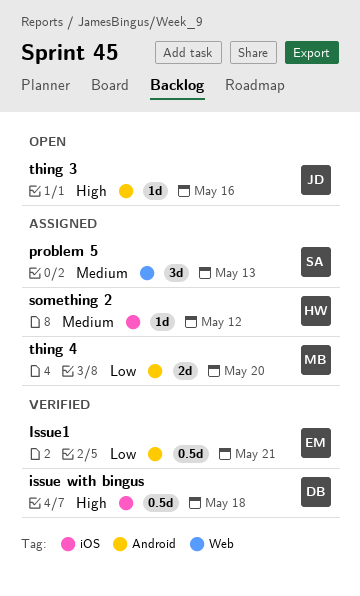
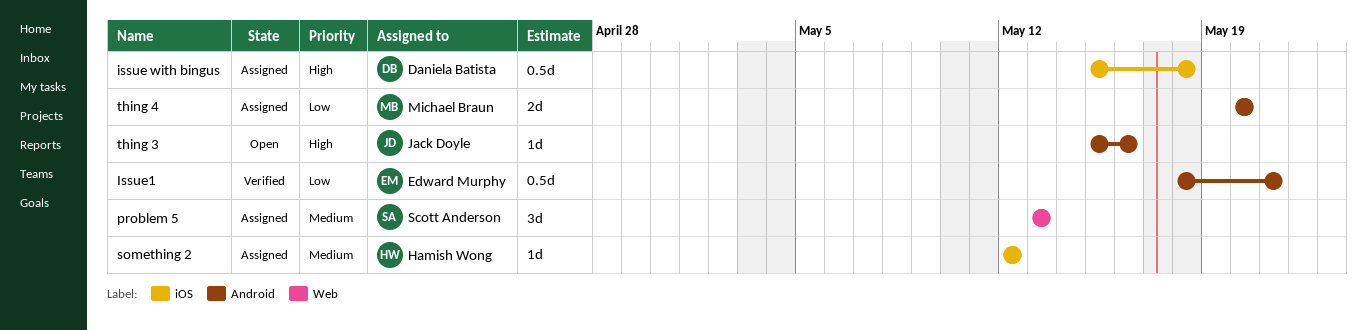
issue with bingus, status: Verified -> Assigned

